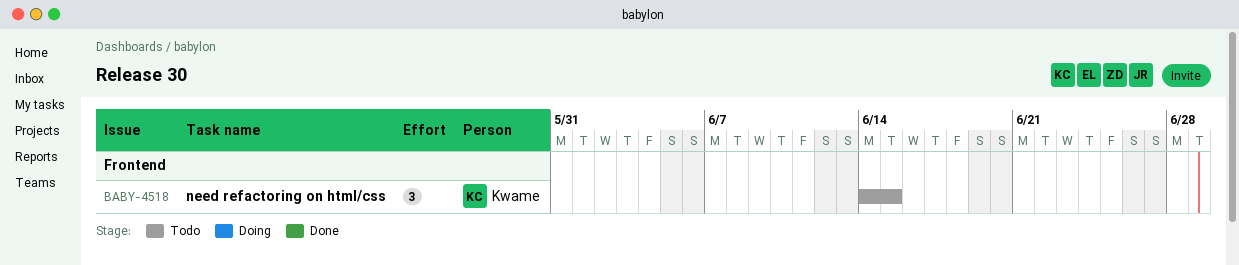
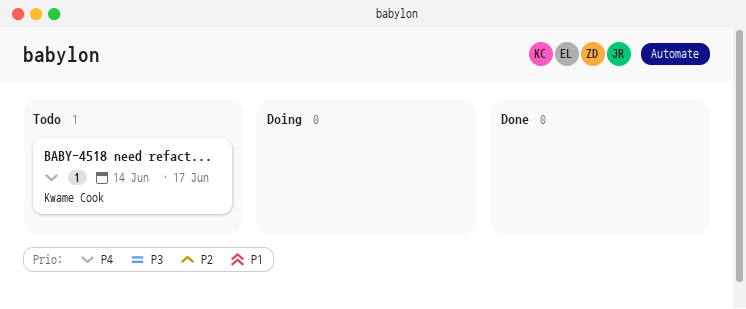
BABY-4518, estimate: 3 -> 1
BABY-4518, due: Jun 15 -> Jun 17

